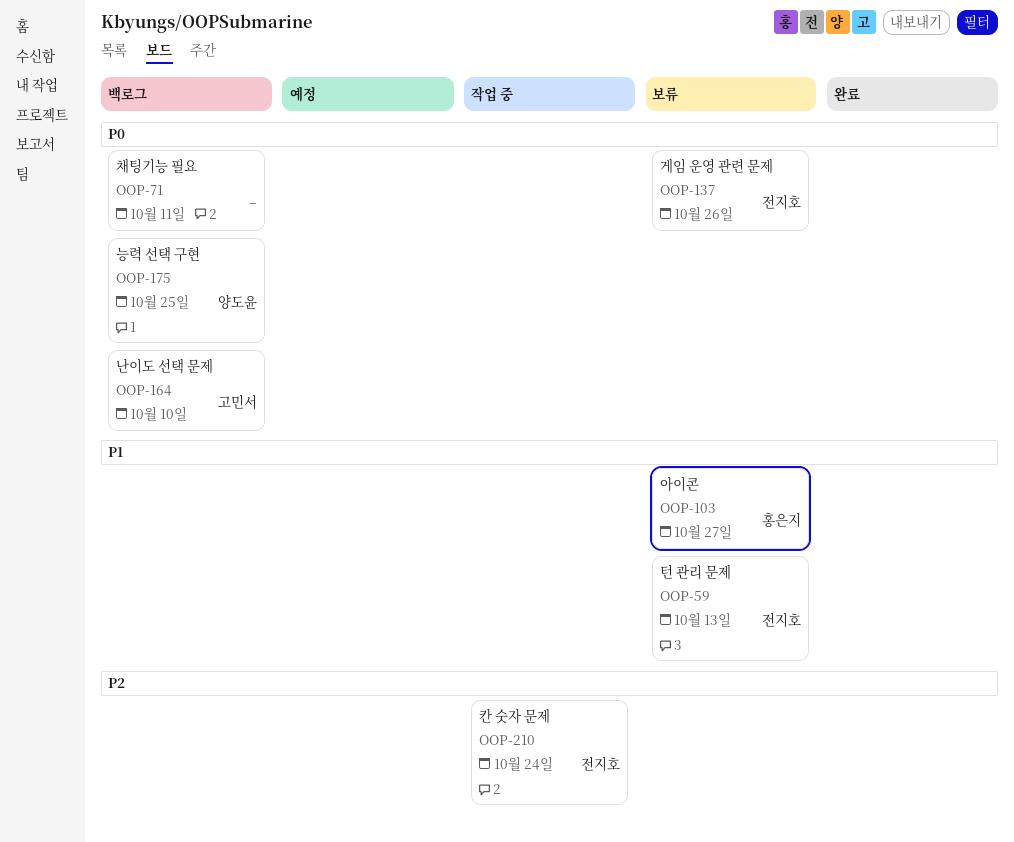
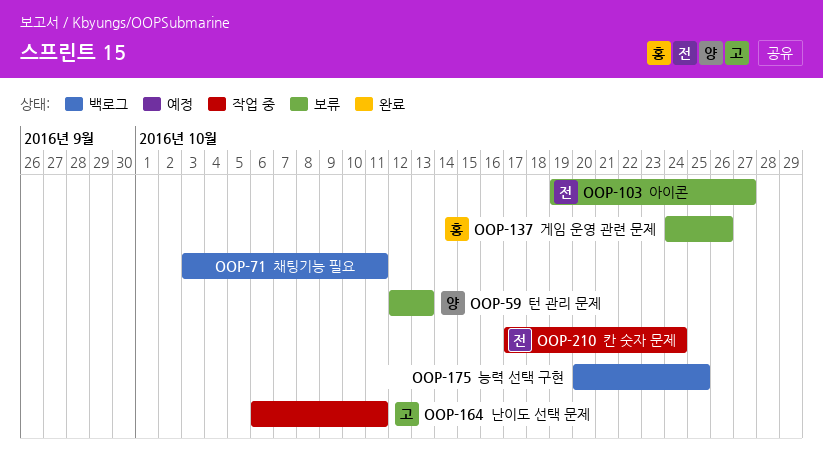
OOP-59, owner: 전지호 -> 양도윤
OOP-103, owner: 홍은지 -> 전지호
OOP-137, owner: 전지호 -> 홍은지
OOP-164, status: 백로그 -> 작업 중
OOP-164, due: Oct 10 -> Oct 11
OOP-175, owner: 양도윤 -> none

